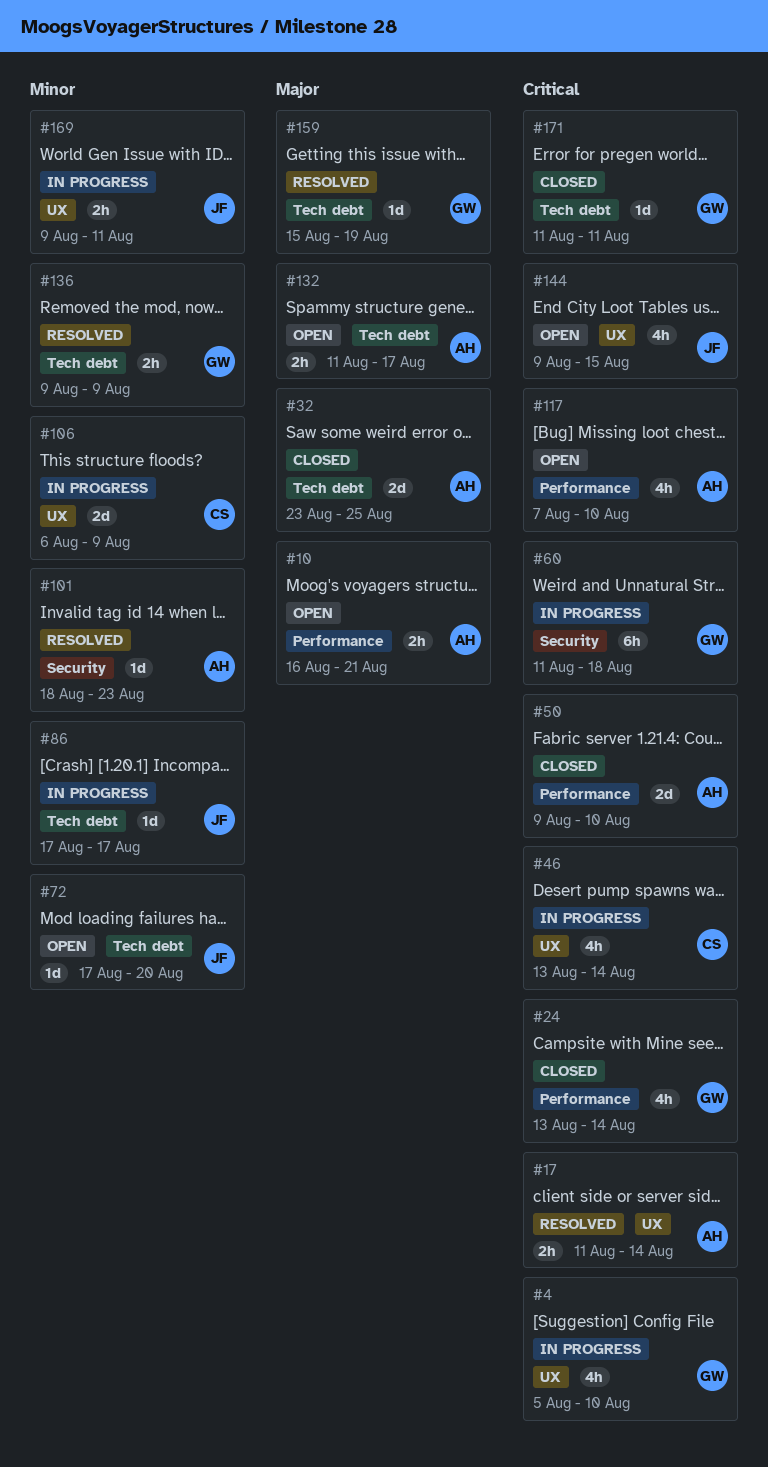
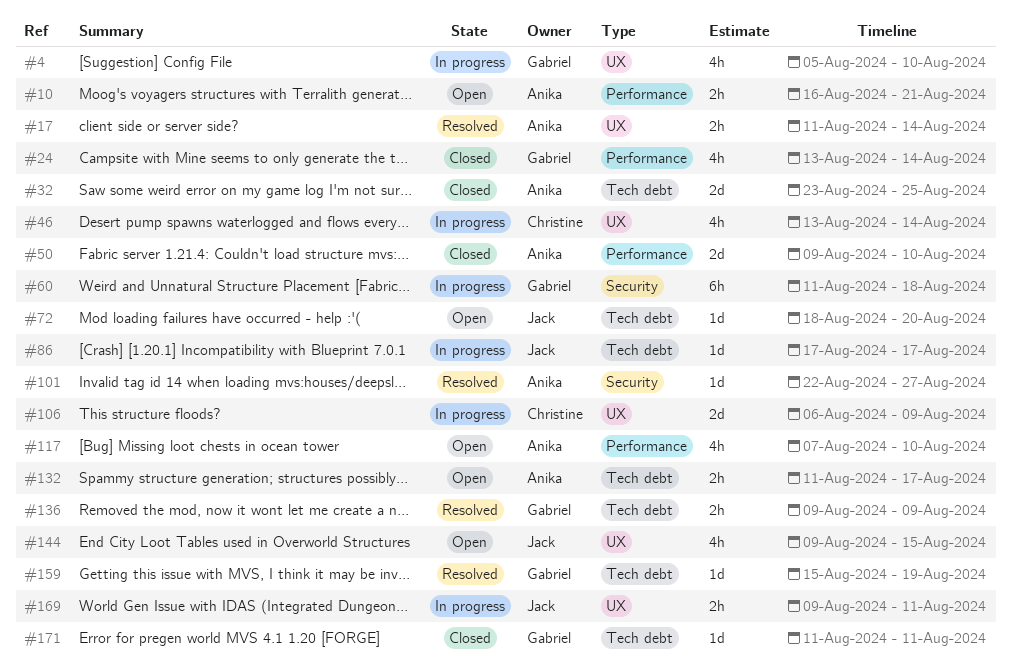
#72, start: Aug 17 -> Aug 18
#101, start: Aug 18 -> Aug 22
#101, due: Aug 23 -> Aug 27

